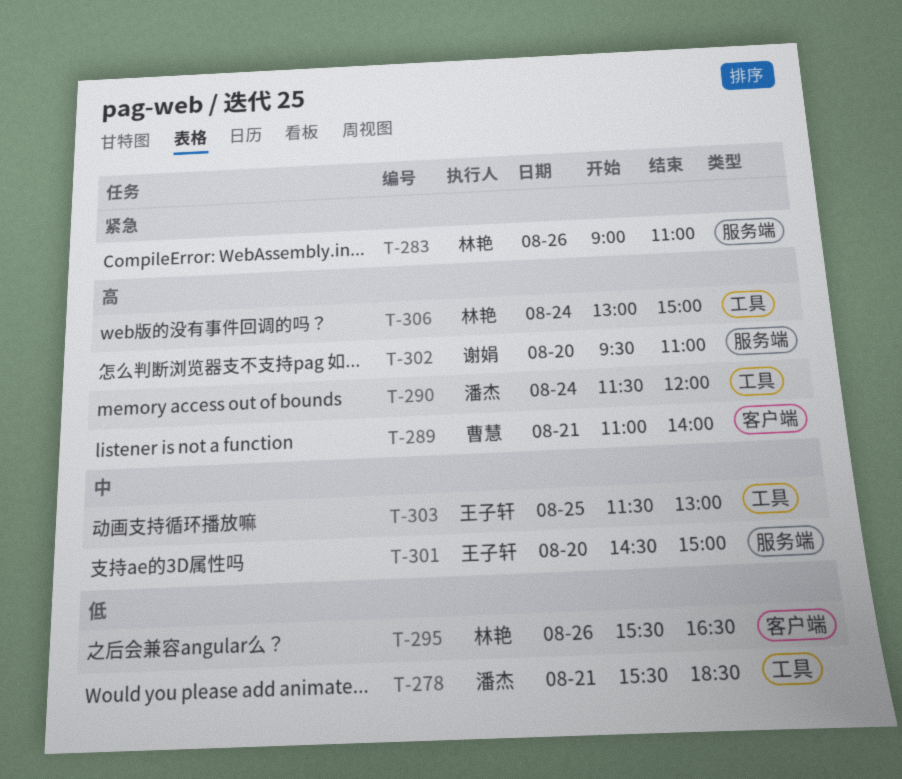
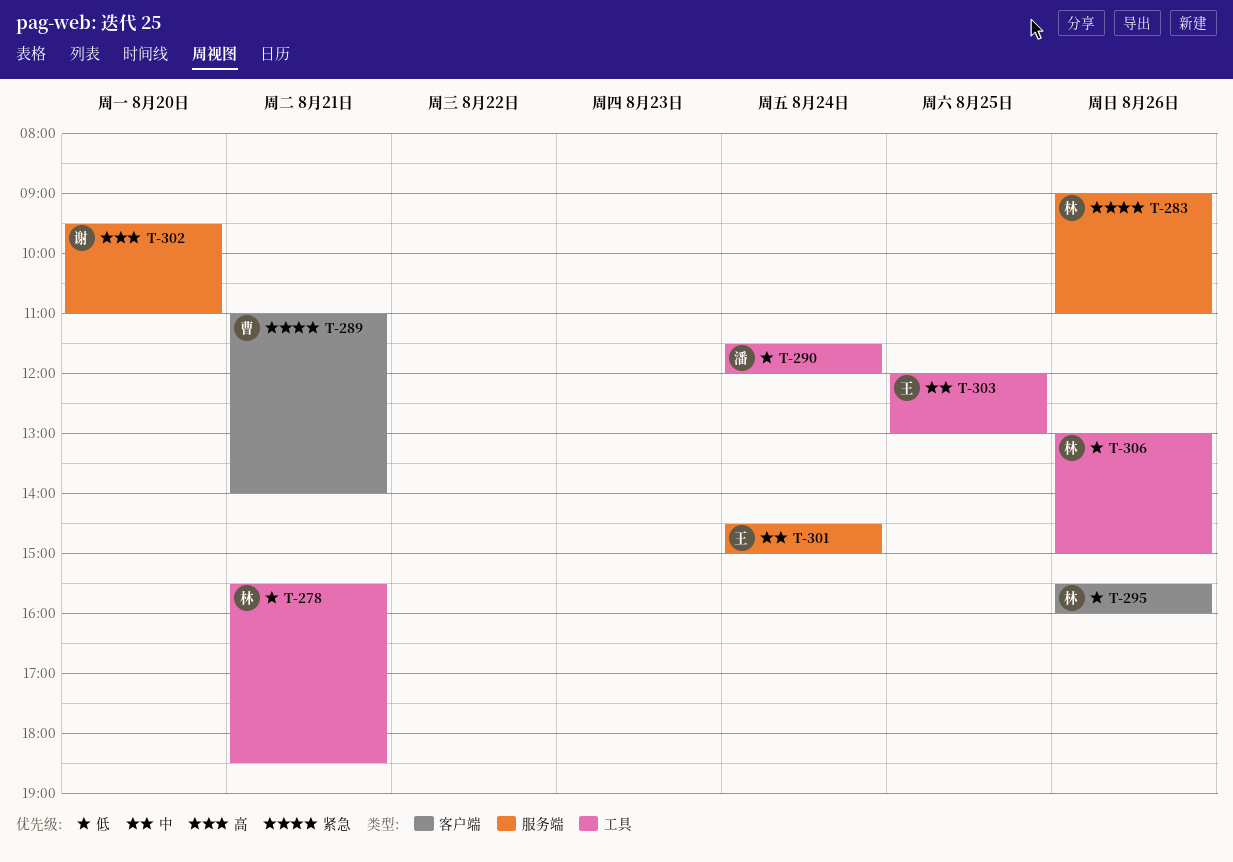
T-278, owner: 潘杰 -> 林艳
T-289, priority: 高 -> 紧急
T-290, priority: 高 -> 低
T-295, ends: 16:30 -> 16:00
T-301, day: Aug 20 -> Aug 24
T-303, begins: 11:30 -> 12:00
T-306, priority: 高 -> 低
T-306, day: Aug 24 -> Aug 26

